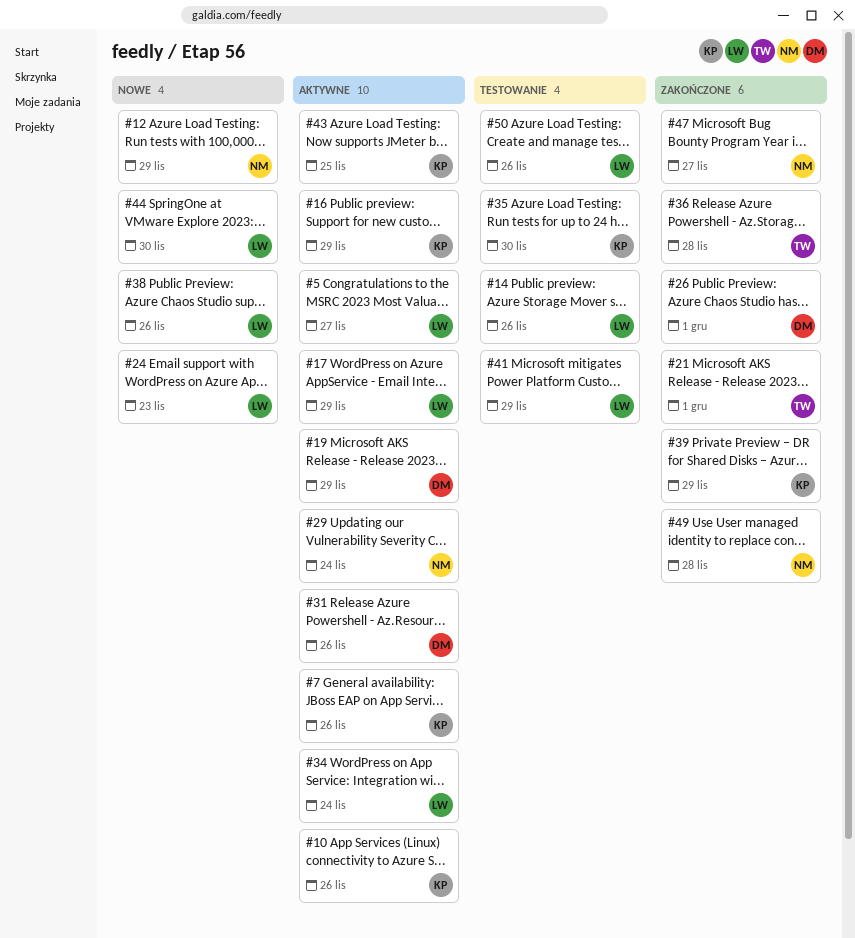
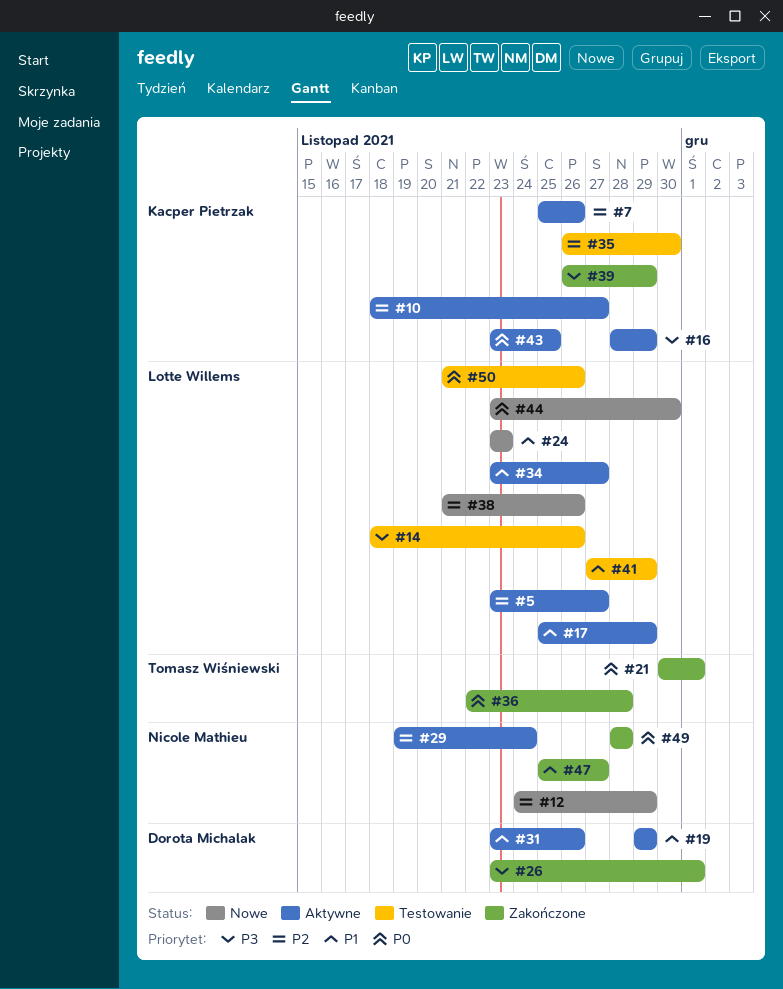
#10, due: Nov 26 -> Nov 27
#34, due: Nov 24 -> Nov 27

